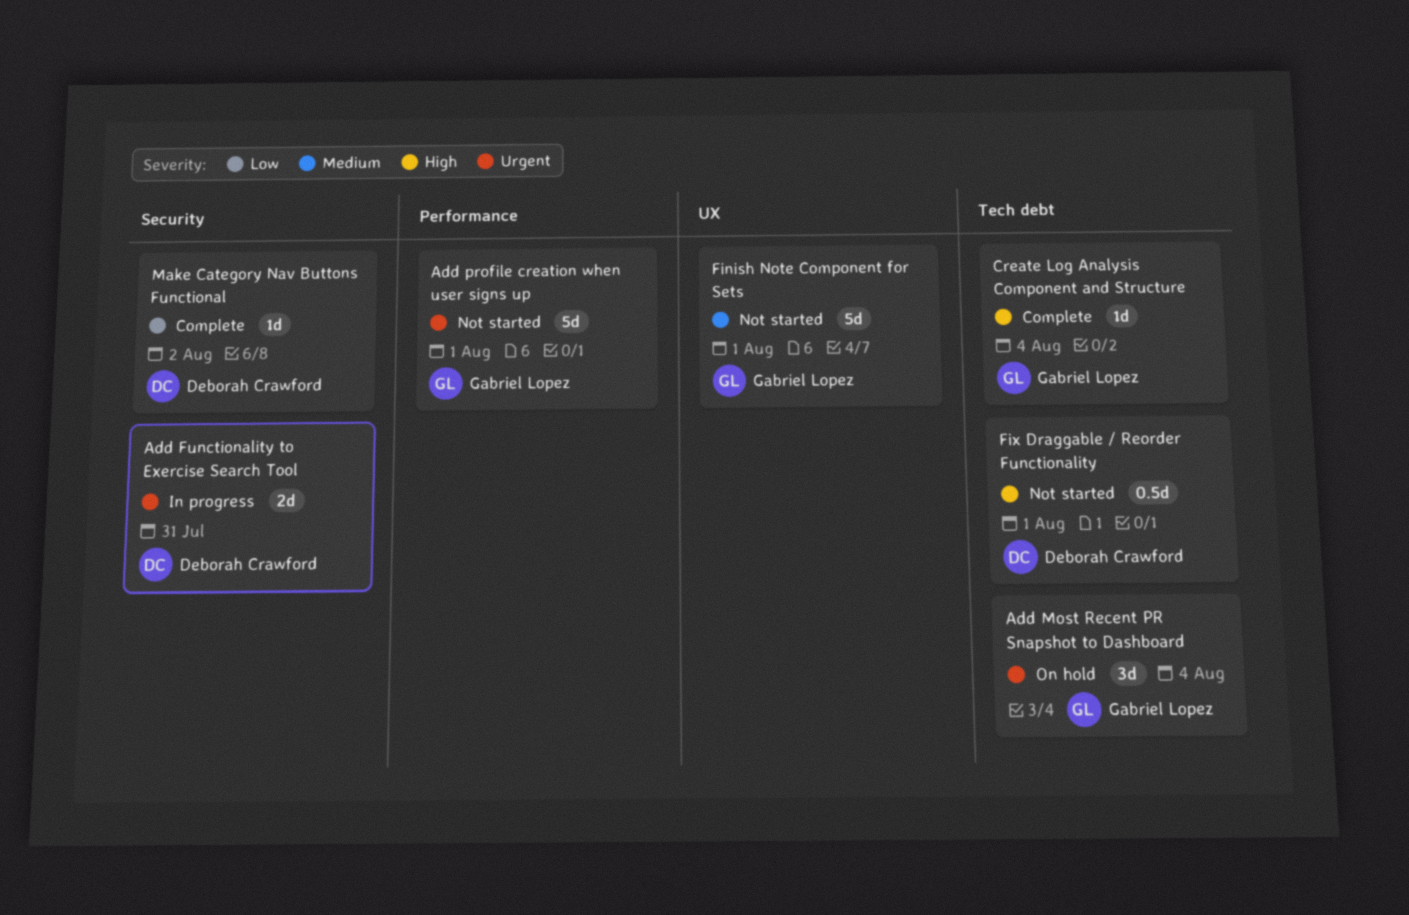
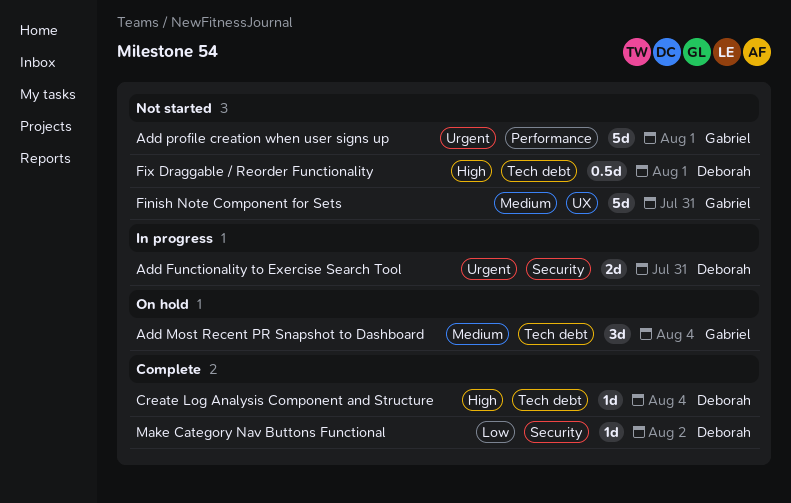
Add Most Recent PR Snapshot to Dashboard, priority: Urgent -> Medium
Create Log Analysis Component and Structure, owner: Gabriel Lopez -> Deborah Crawford
Finish Note Component for Sets, due: Aug 1 -> Jul 31

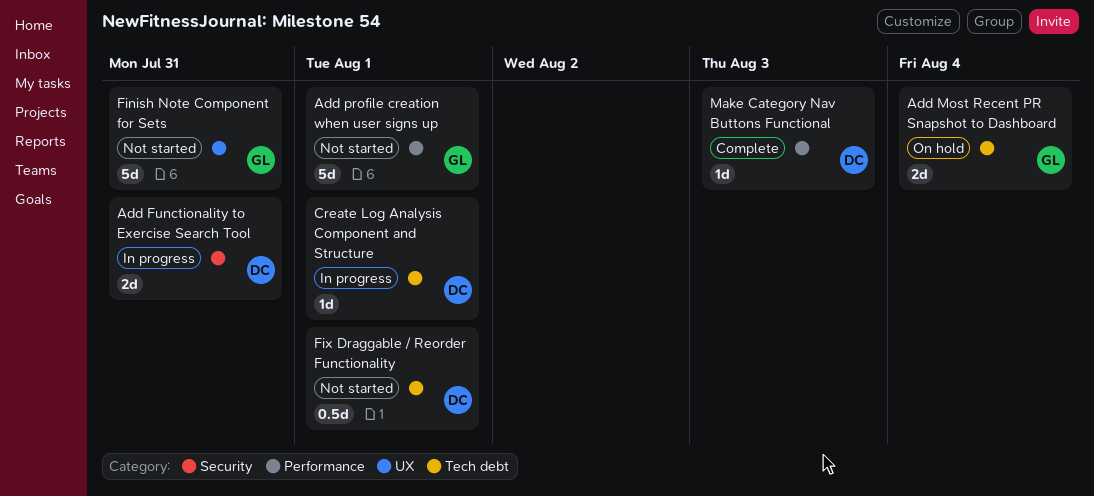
Add Most Recent PR Snapshot to Dashboard, estimate: 3d -> 2d
Create Log Analysis Component and Structure, status: Complete -> In progress
Create Log Analysis Component and Structure, due: Aug 4 -> Aug 1
Make Category Nav Buttons Functional, label: Security -> Performance
Make Category Nav Buttons Functional, due: Aug 2 -> Aug 3

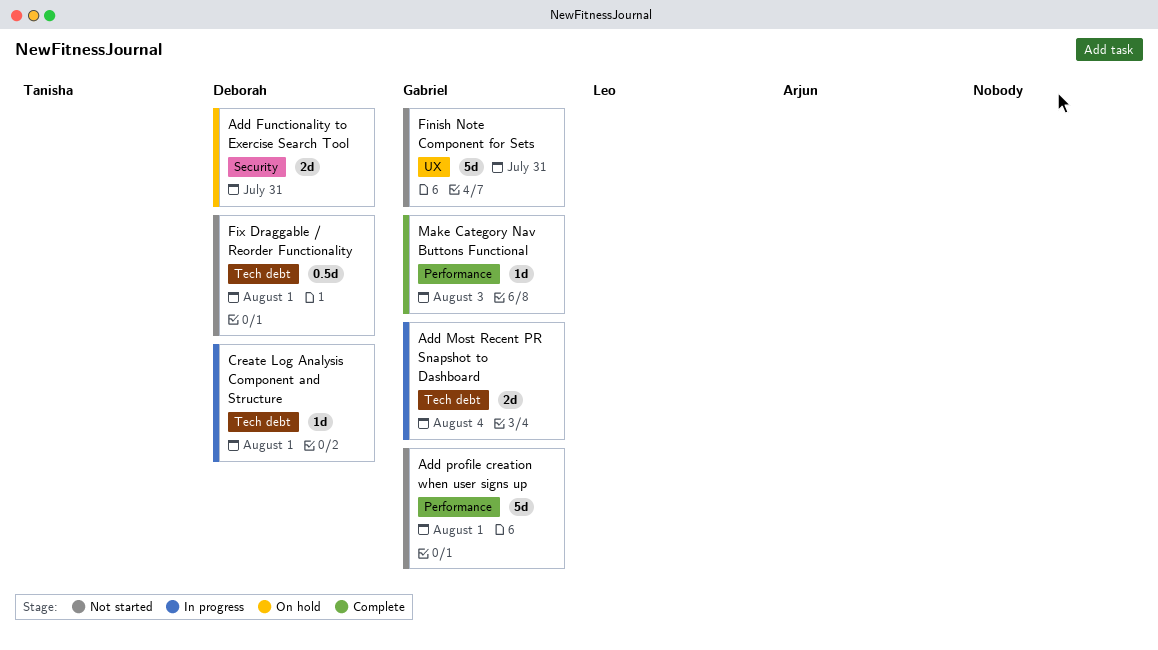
Add Functionality to Exercise Search Tool, status: In progress -> On hold
Add Most Recent PR Snapshot to Dashboard, status: On hold -> In progress
Make Category Nav Buttons Functional, owner: Deborah -> Gabriel

